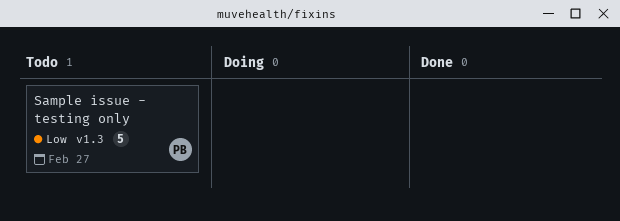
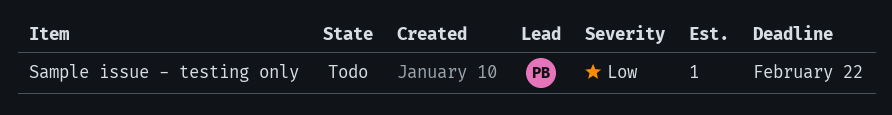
Sample issue - testing only, estimate: 5 -> 1
Sample issue - testing only, due: Feb 27 -> Feb 22

